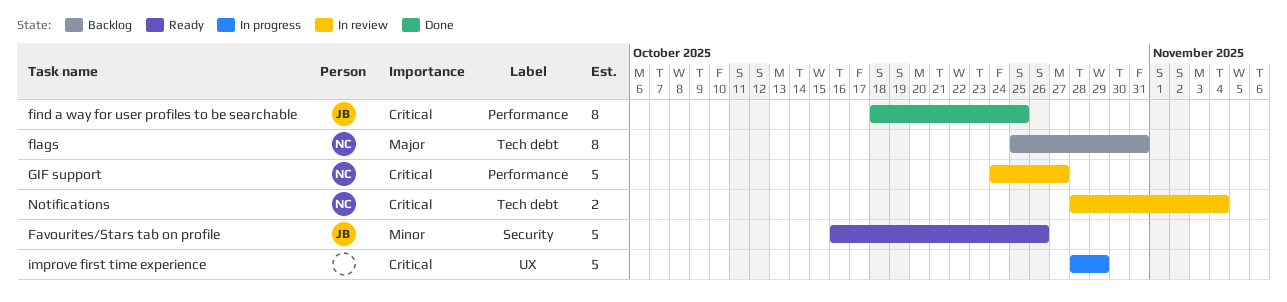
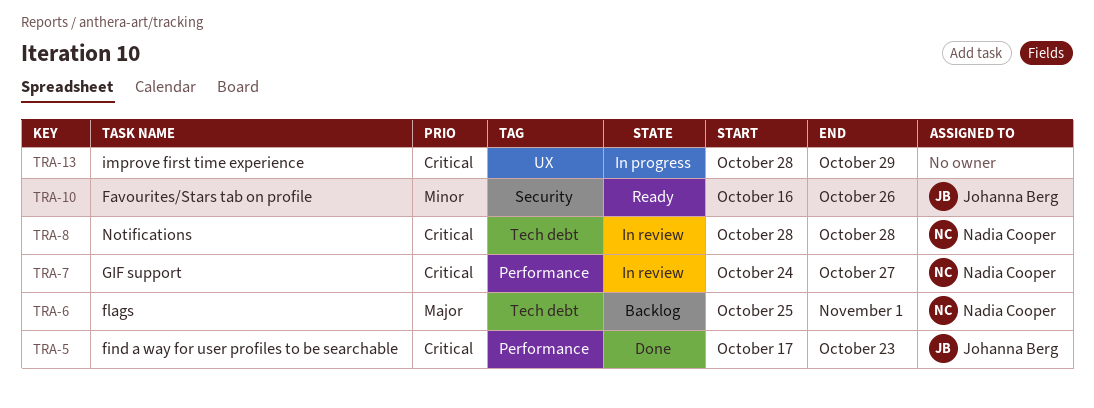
find a way for user profiles to be searchable, start: Oct 18 -> Oct 17
find a way for user profiles to be searchable, due: Oct 25 -> Oct 23
flags, due: Oct 31 -> Nov 1
Notifications, due: Nov 4 -> Oct 28

